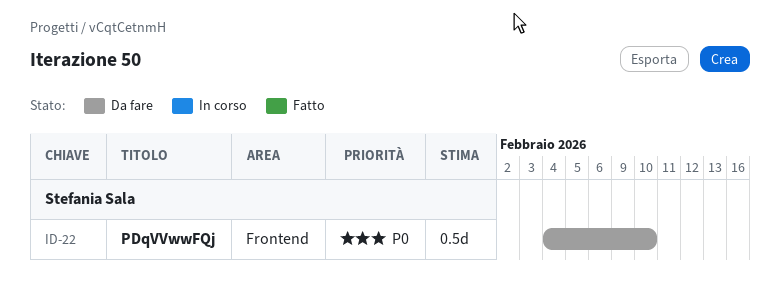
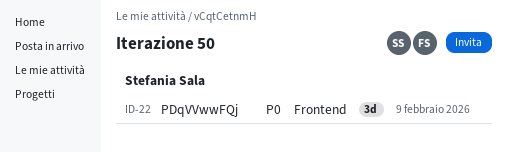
ID-22, estimate: 0.5d -> 3d
ID-22, due: Feb 10 -> Feb 9

